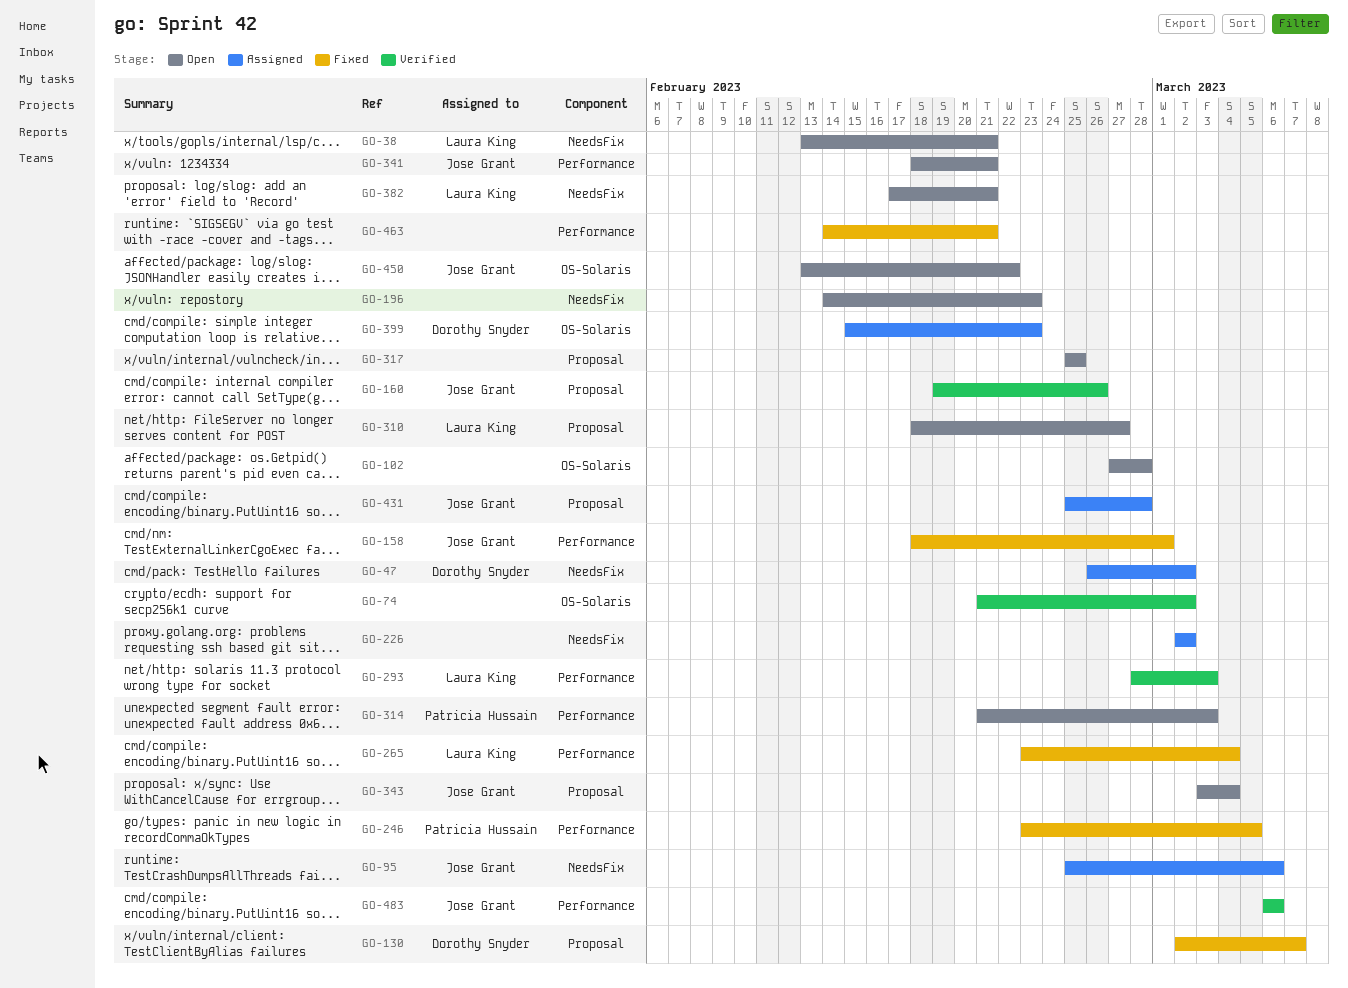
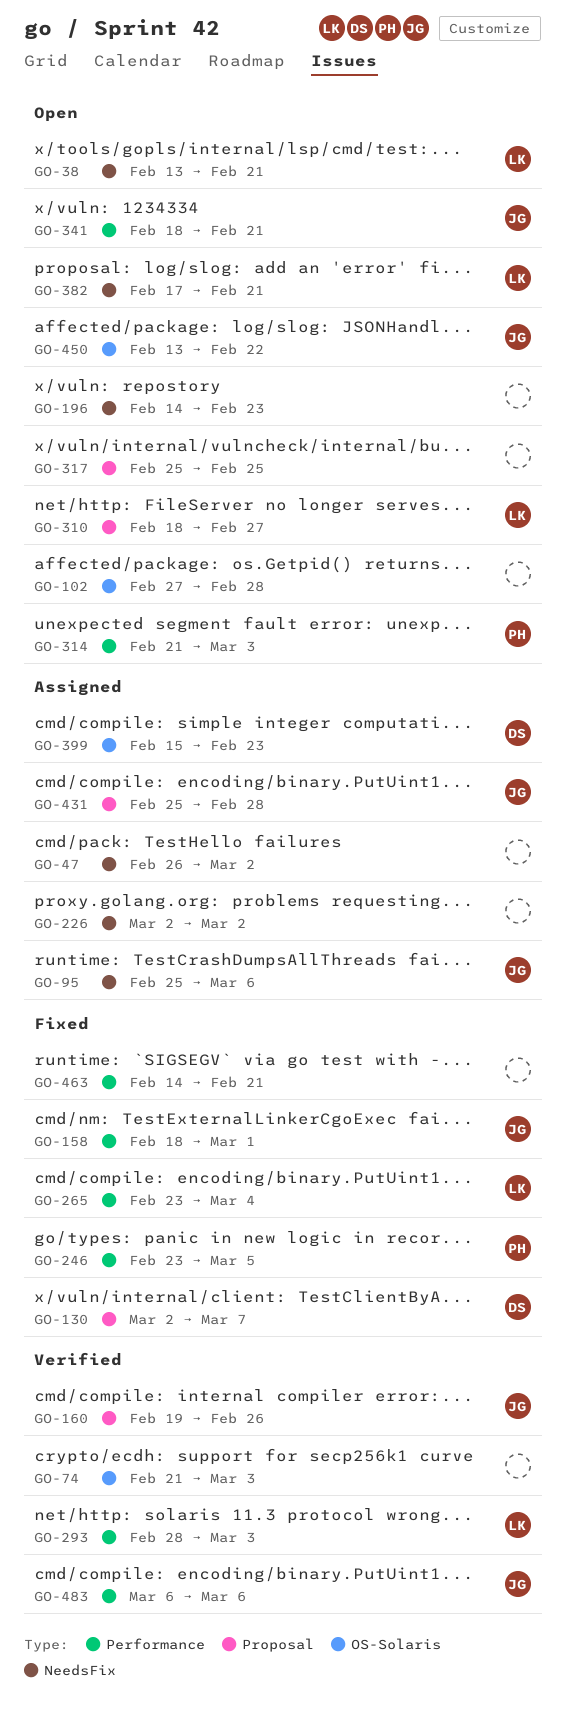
GO-47, owner: Dorothy Snyder -> none
GO-74, due: Mar 2 -> Mar 3
GO-343: present -> none

